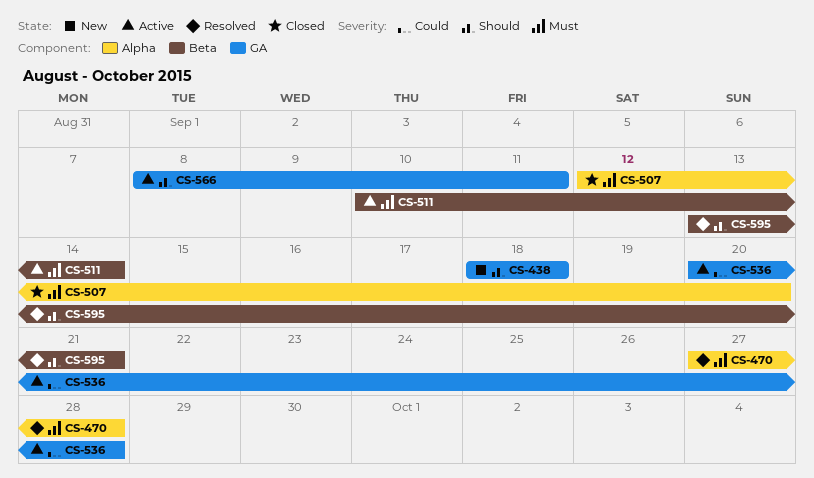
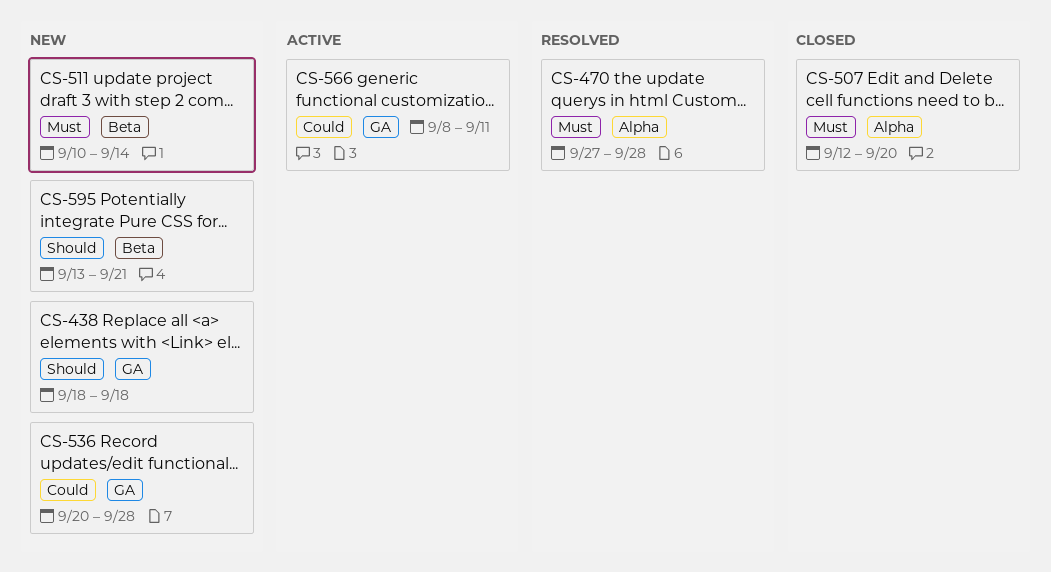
CS-511, status: Active -> New
CS-536, status: Active -> New
CS-566, priority: Should -> Could
CS-595, status: Resolved -> New

